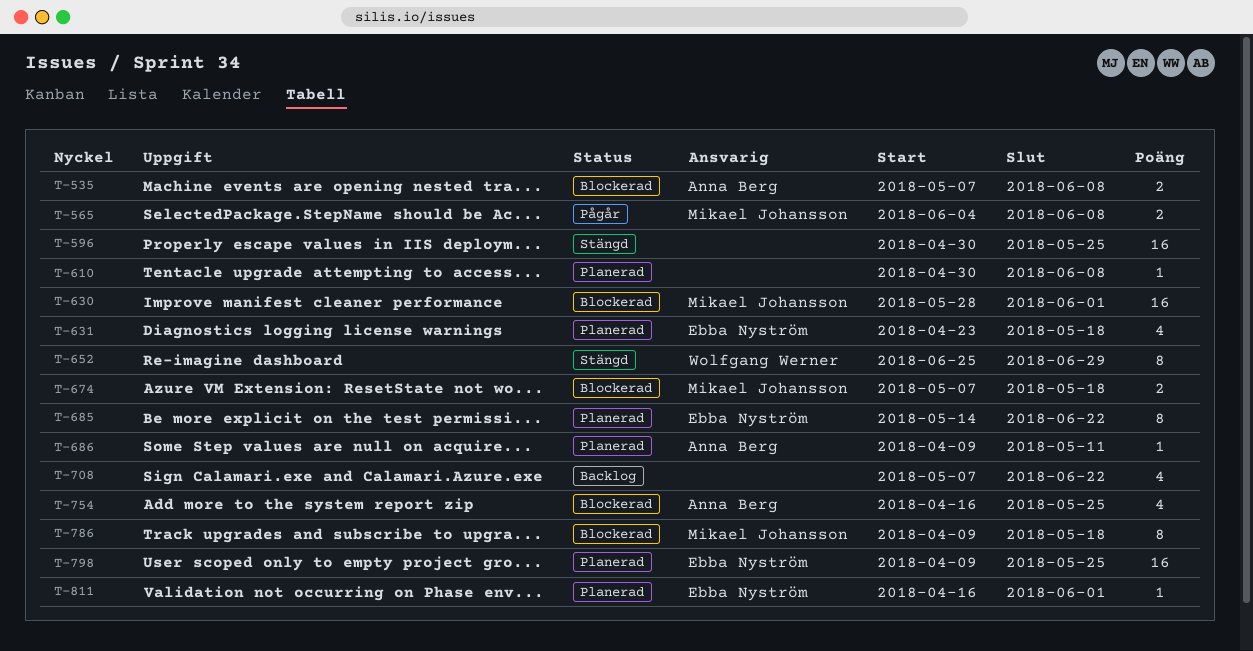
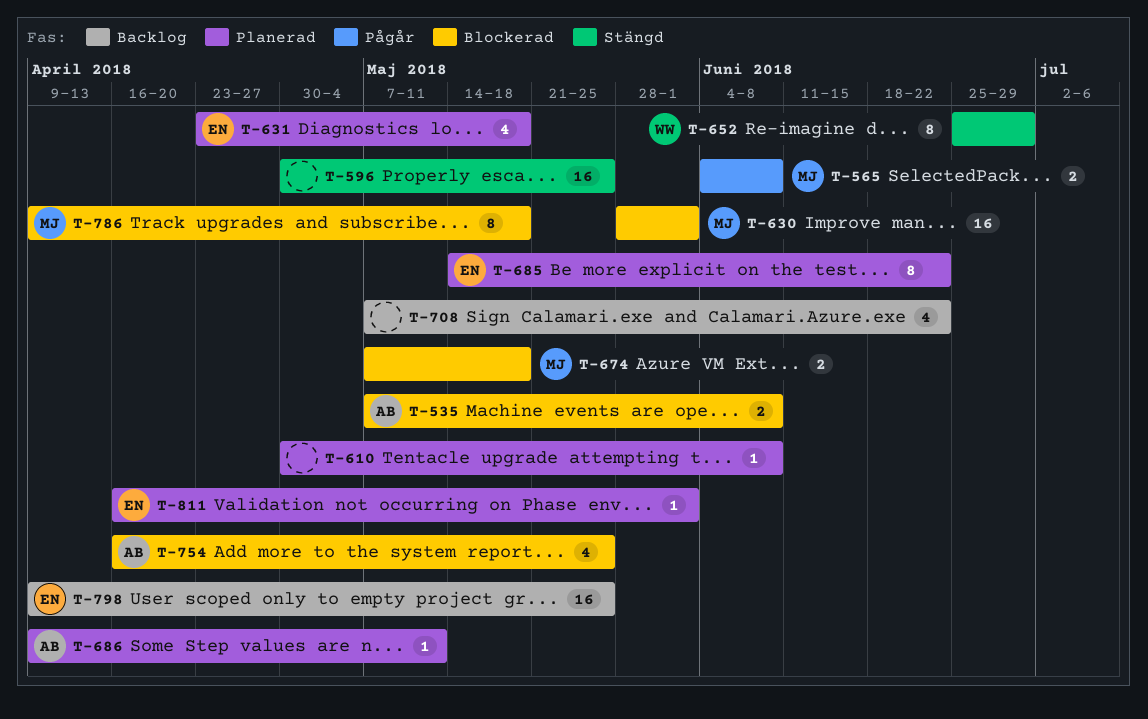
T-798, status: Planerad -> Backlog

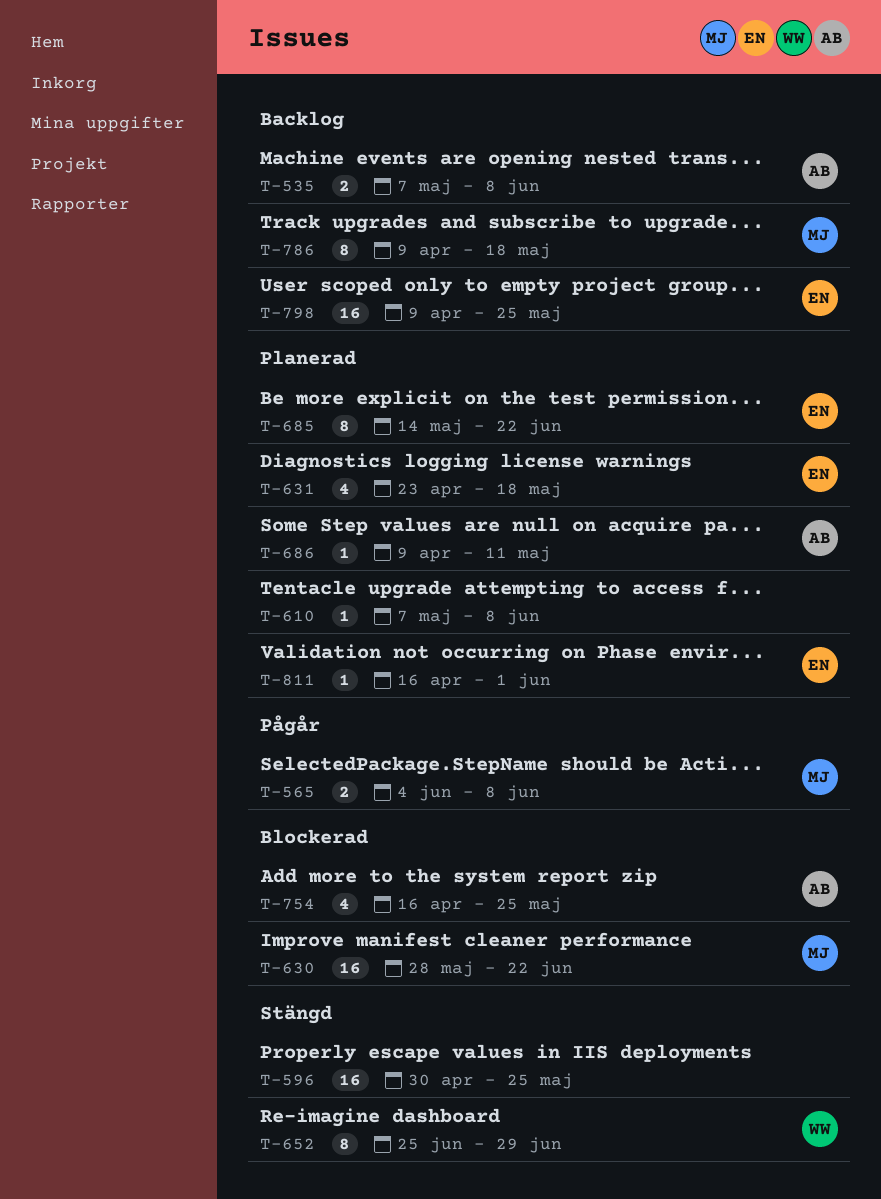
T-535, status: Blockerad -> Backlog
T-610, start: Apr 30 -> May 7
T-630, due: Jun 1 -> Jun 22
T-674: present -> none
T-708: present -> none
T-786, status: Blockerad -> Backlog

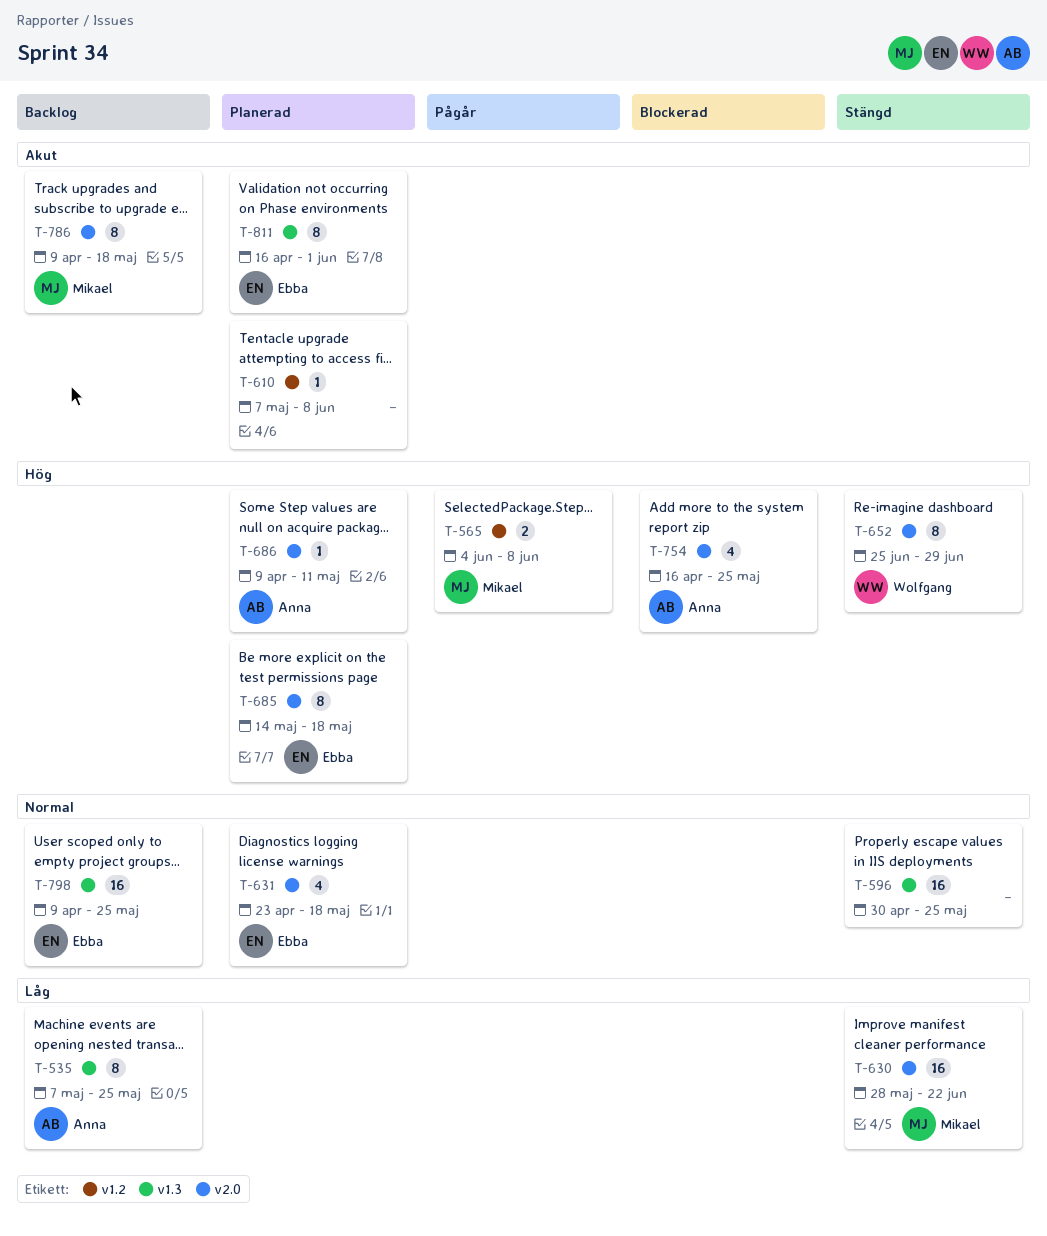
T-535, estimate: 2 -> 8
T-535, due: Jun 8 -> May 25
T-630, status: Blockerad -> Stängd
T-685, due: Jun 22 -> May 18
T-811, estimate: 1 -> 8

